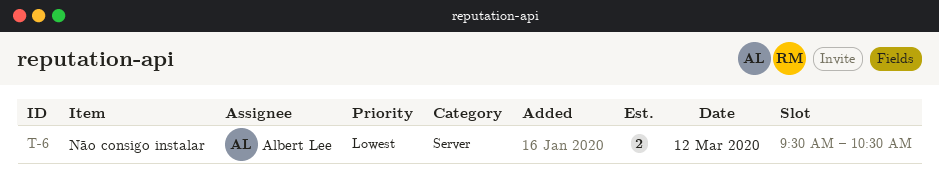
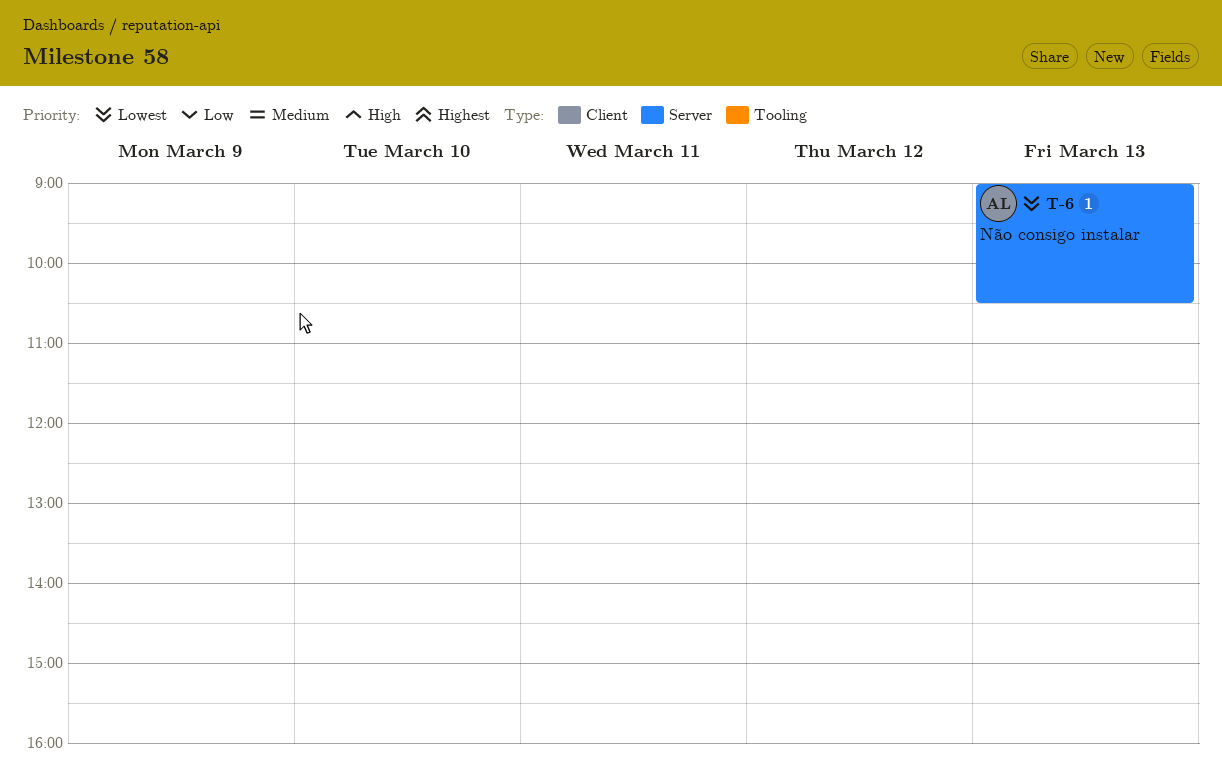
T-6, estimate: 2 -> 1
T-6, day: Mar 12 -> Mar 13
T-6, begins: 09:30 -> 09:00

